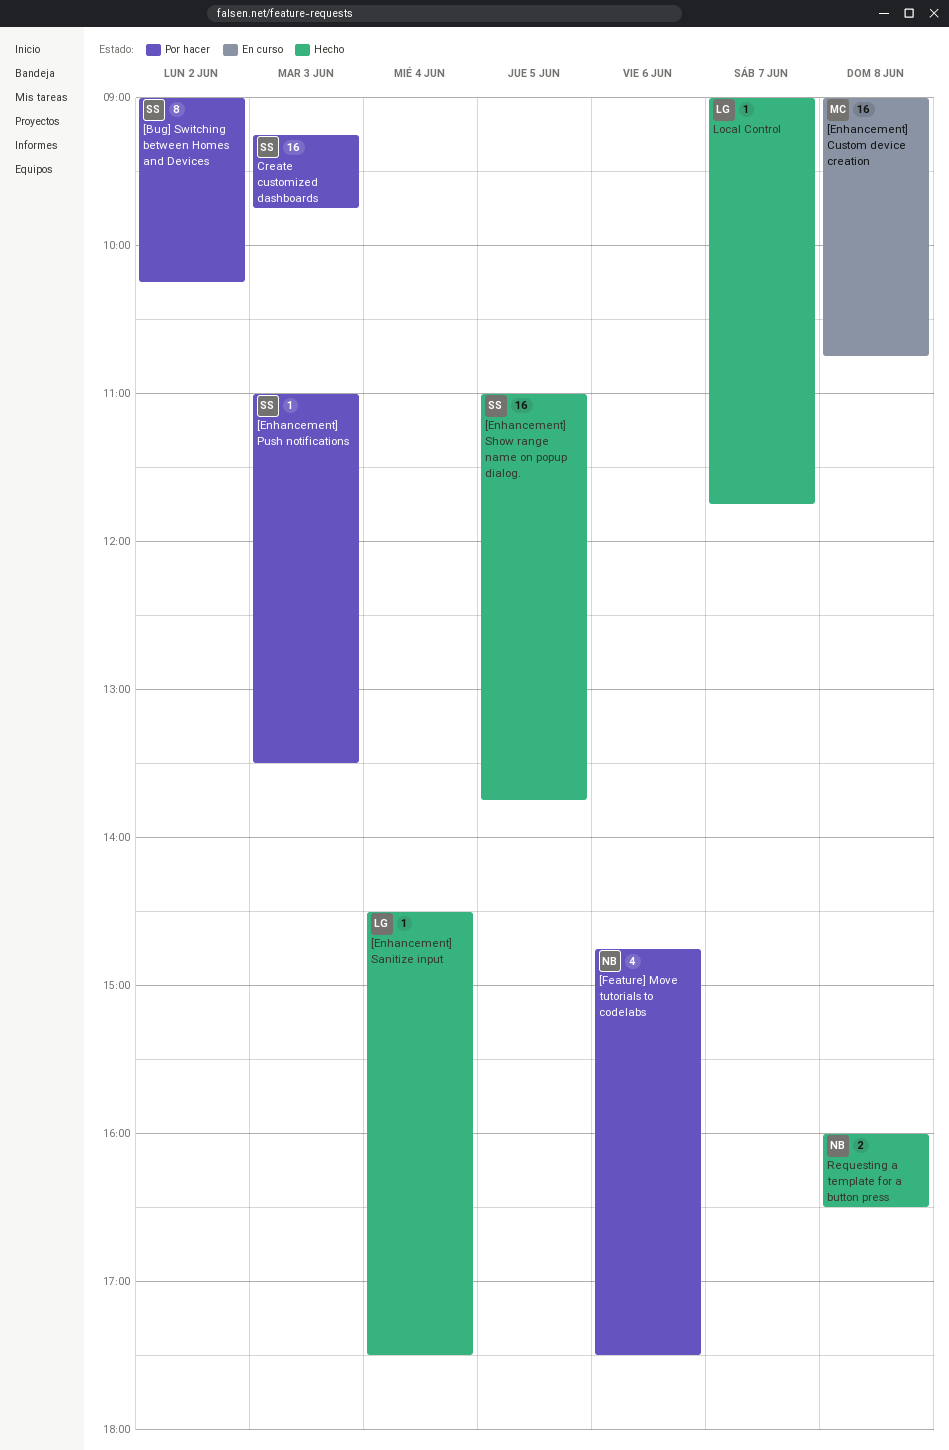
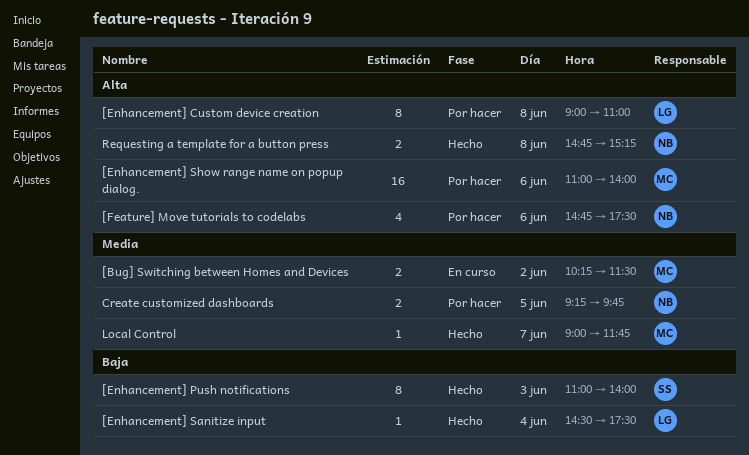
[Bug] Switching between Homes and Devices, status: Por hacer -> En curso
[Bug] Switching between Homes and Devices, owner: SS -> MC
[Bug] Switching between Homes and Devices, estimate: 8 -> 2
[Bug] Switching between Homes and Devices, begins: 09:00 -> 10:15
[Bug] Switching between Homes and Devices, ends: 10:15 -> 11:30
[Enhancement] Custom device creation, status: En curso -> Por hacer
[Enhancement] Custom device creation, owner: MC -> LG
[Enhancement] Custom device creation, estimate: 16 -> 8
[Enhancement] Custom device creation, ends: 10:45 -> 11:00
[Enhancement] Push notifications, status: Por hacer -> Hecho
[Enhancement] Push notifications, estimate: 1 -> 8
[Enhancement] Push notifications, ends: 13:30 -> 14:00
[Enhancement] Show range name on popup dialog., status: Hecho -> Por hacer
[Enhancement] Show range name on popup dialog., owner: SS -> MC
[Enhancement] Show range name on popup dialog., day: Jun 5 -> Jun 6
[Enhancement] Show range name on popup dialog., ends: 13:45 -> 14:00
Create customized dashboards, owner: SS -> NB
Create customized dashboards, estimate: 16 -> 2
Create customized dashboards, day: Jun 3 -> Jun 5
Local Control, owner: LG -> MC
Requesting a template for a button press, begins: 16:00 -> 14:45
Requesting a template for a button press, ends: 16:30 -> 15:15

